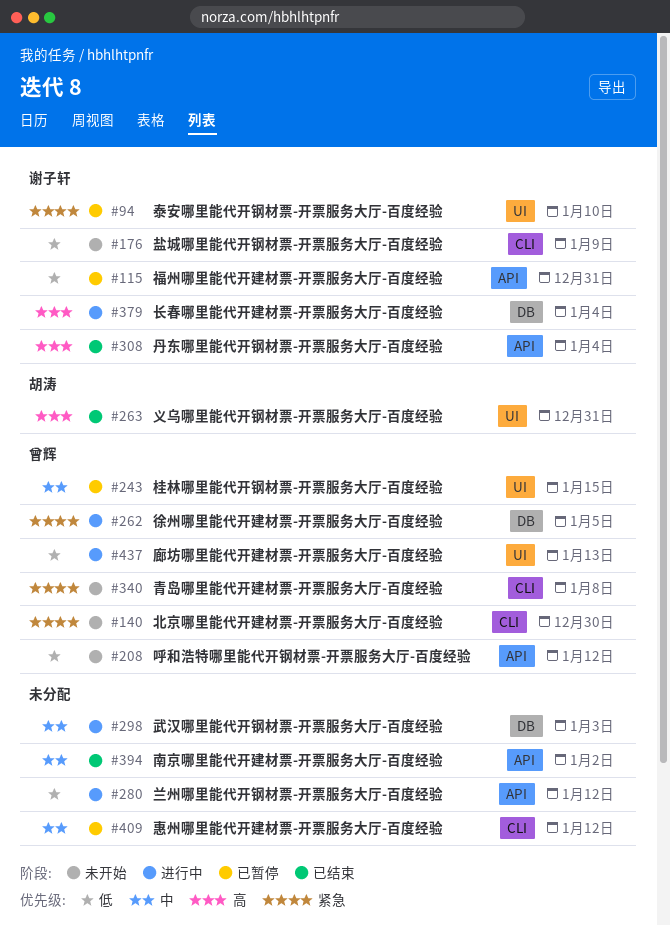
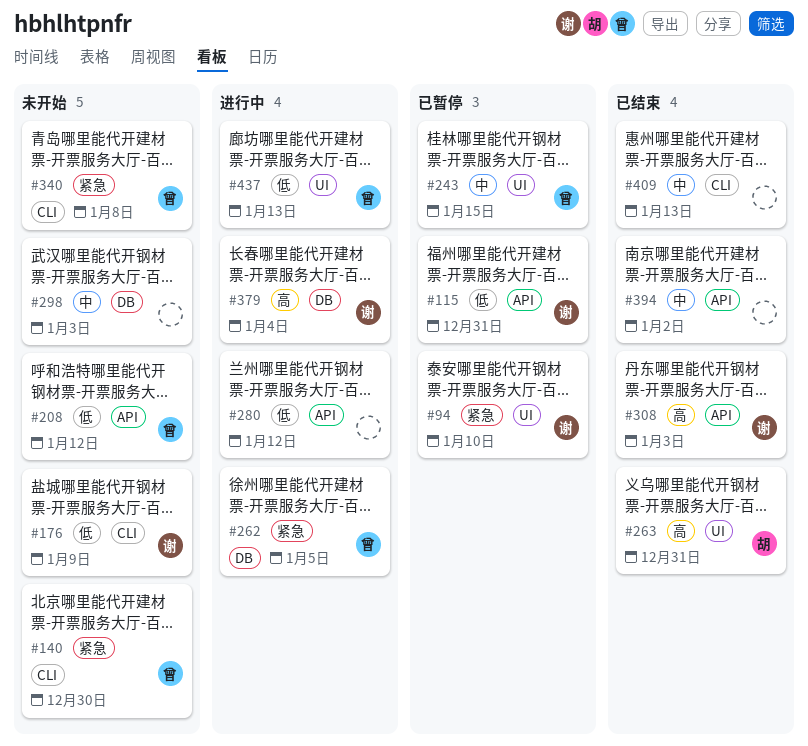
#298, status: 进行中 -> 未开始
#308, due: Jan 4 -> Jan 3
#409, status: 已暂停 -> 已结束
#409, due: Jan 12 -> Jan 13

